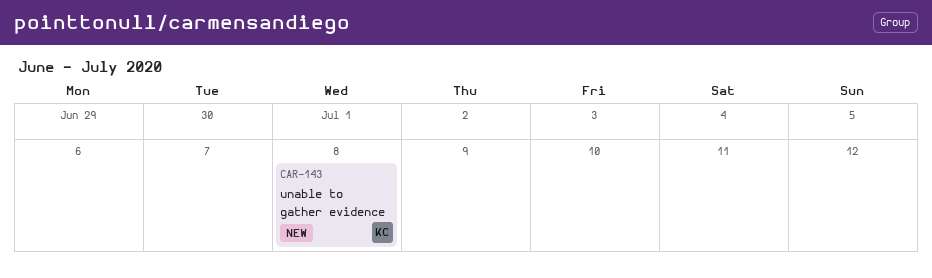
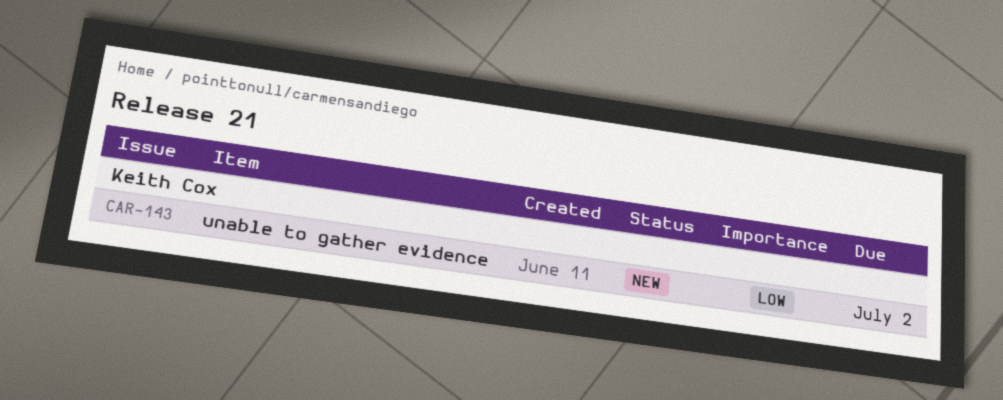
CAR-143, due: Jul 8 -> Jul 2

